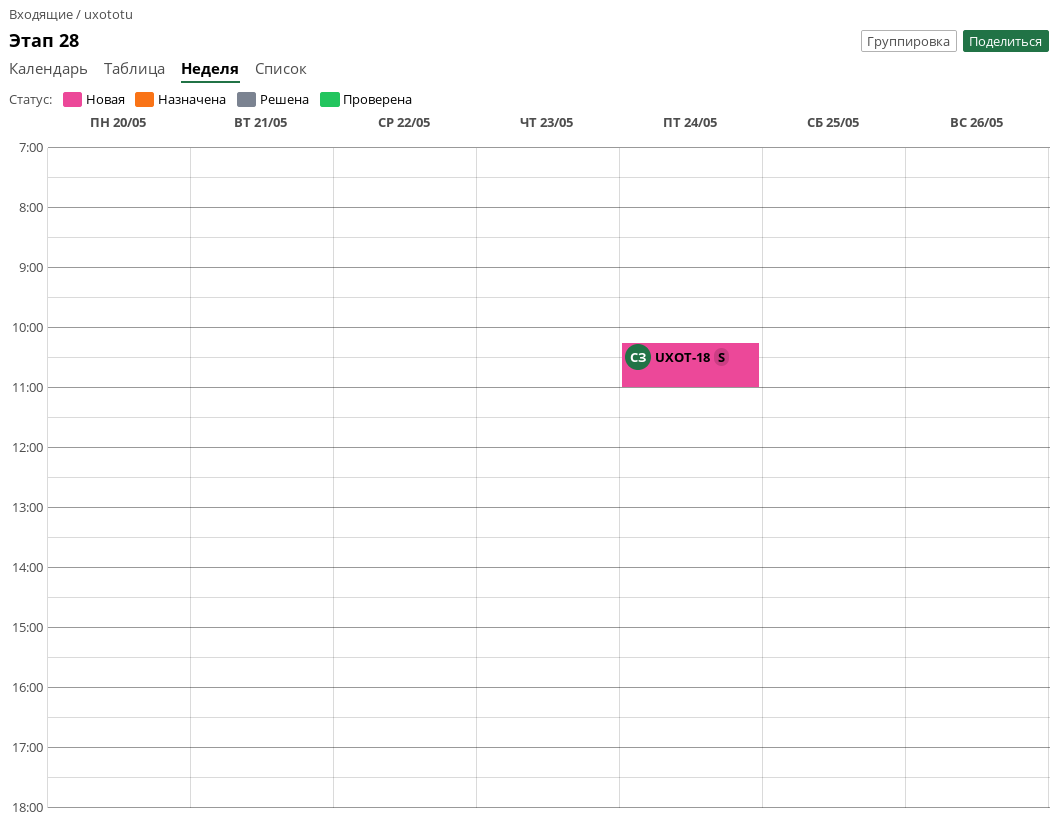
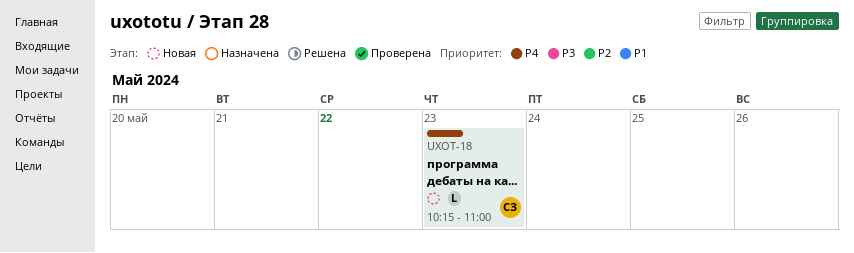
UXOT-18, estimate: S -> L
UXOT-18, day: May 24 -> May 23

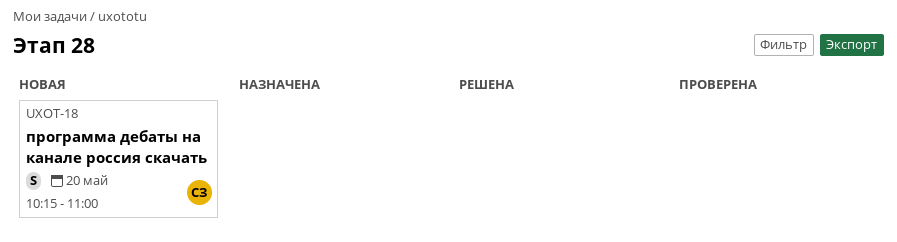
UXOT-18, estimate: L -> S
UXOT-18, day: May 23 -> May 20

